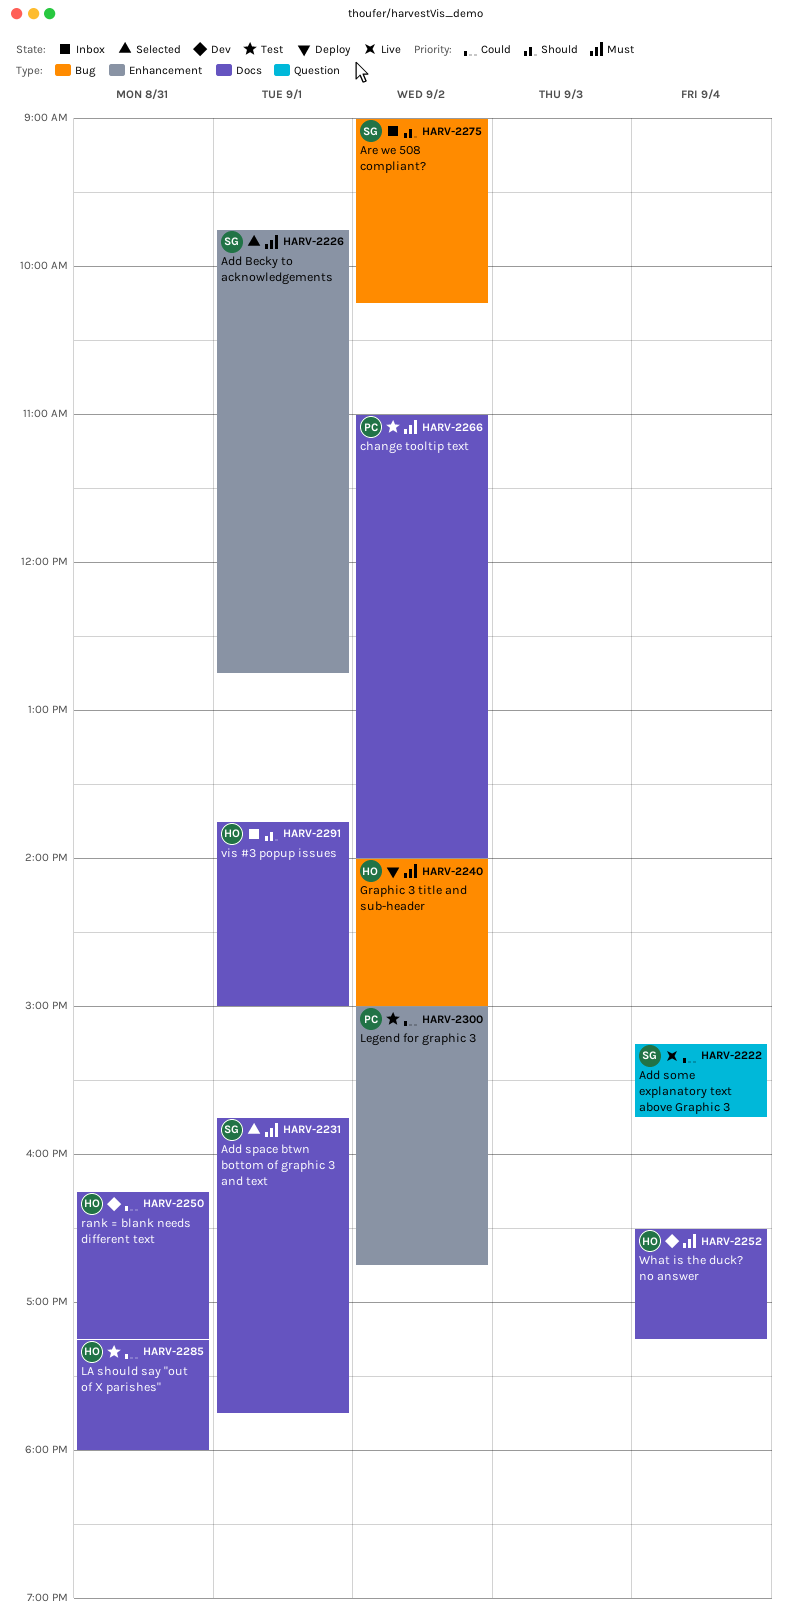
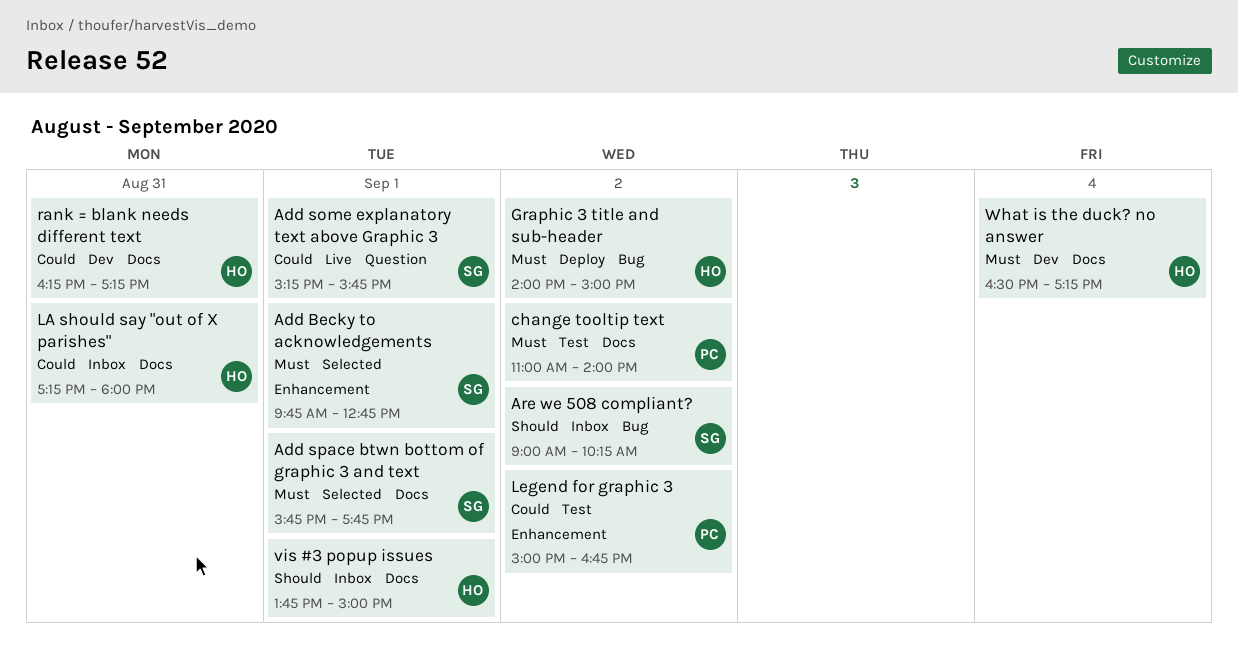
Add some explanatory text above Graphic 3, day: Sep 4 -> Sep 1
LA should say "out of X parishes", status: Test -> Inbox

